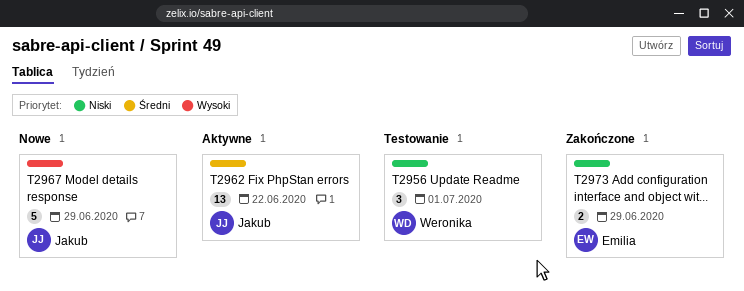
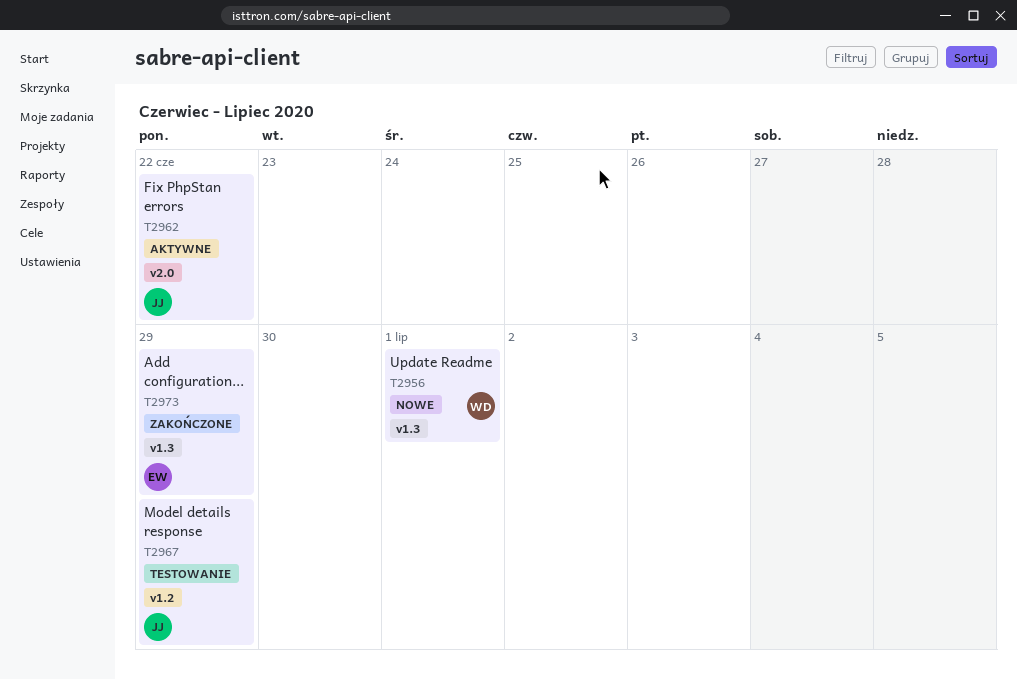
T2956, status: Testowanie -> Nowe
T2967, status: Nowe -> Testowanie

